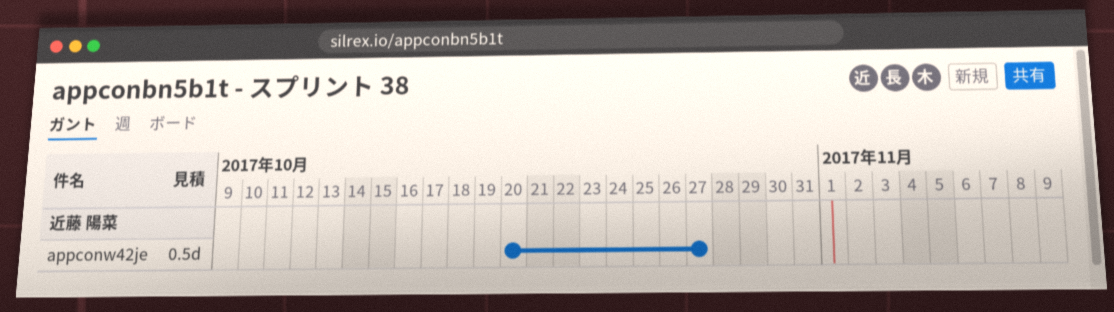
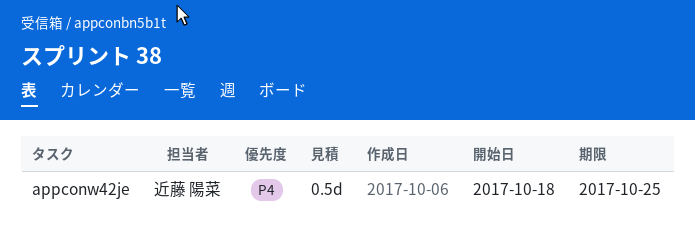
appconw42je, start: Oct 20 -> Oct 18
appconw42je, due: Oct 27 -> Oct 25

